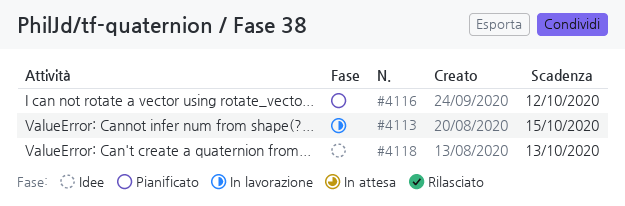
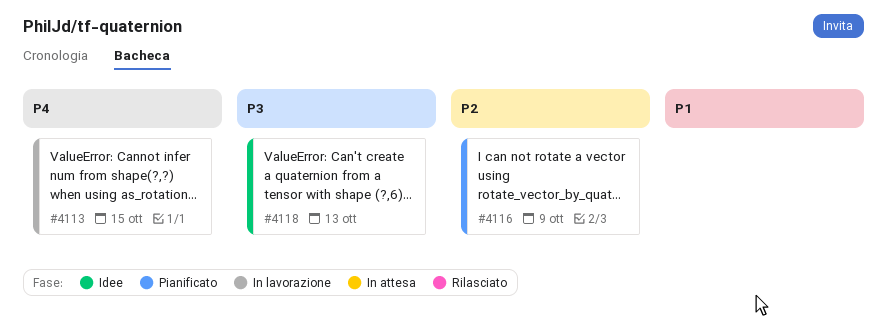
#4116, due: Oct 12 -> Oct 9

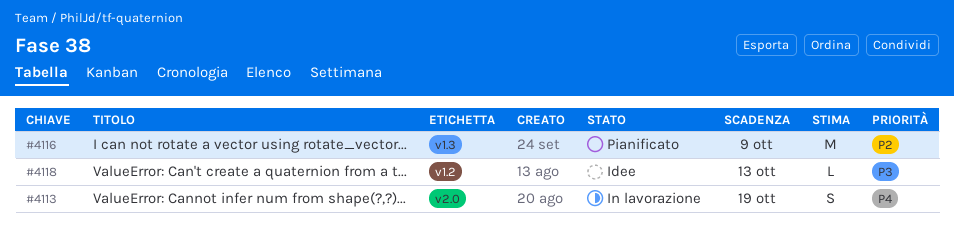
#4113, due: Oct 15 -> Oct 19

